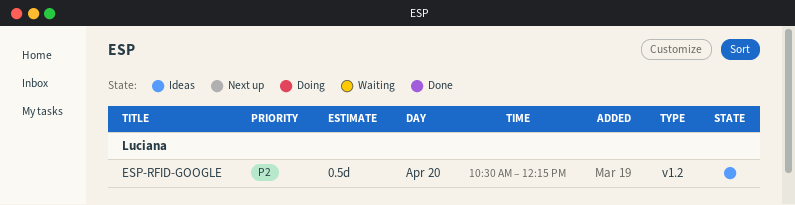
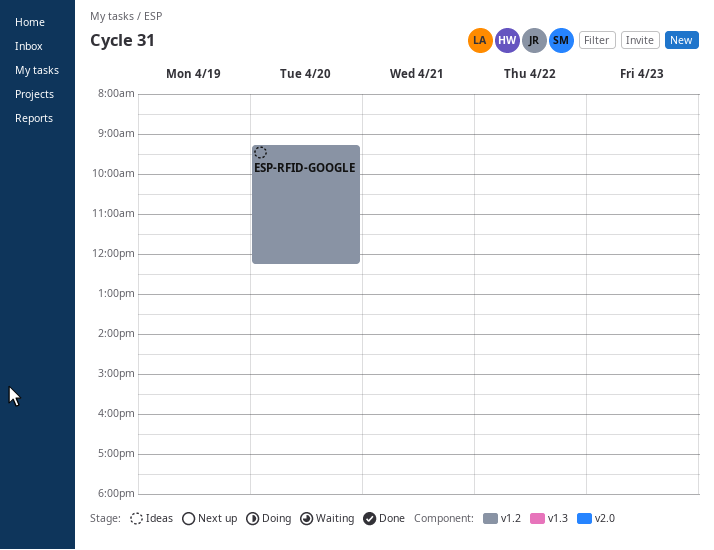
ESP-RFID-GOOGLE, begins: 10:30 -> 09:15

